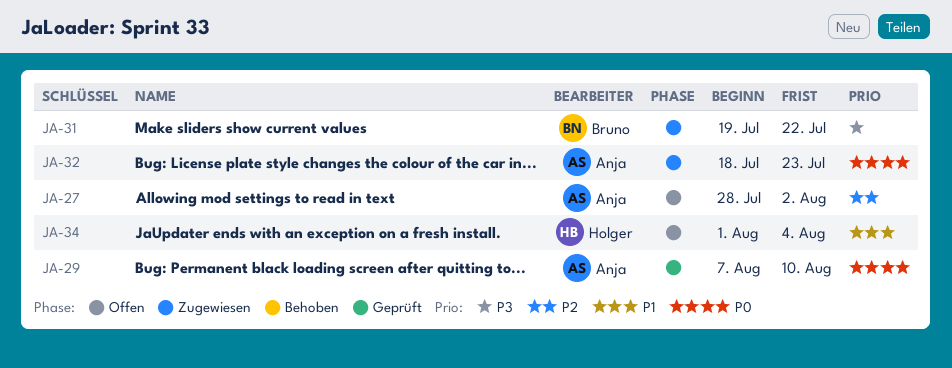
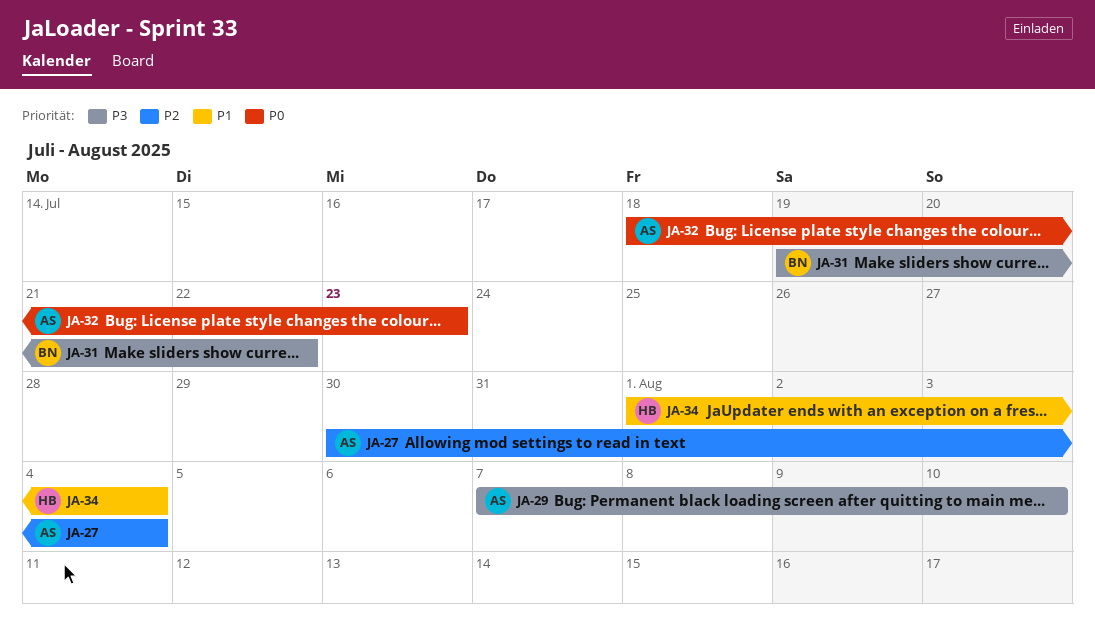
JA-27, start: Jul 28 -> Jul 30
JA-27, due: Aug 2 -> Aug 4
JA-29, priority: P0 -> P3

